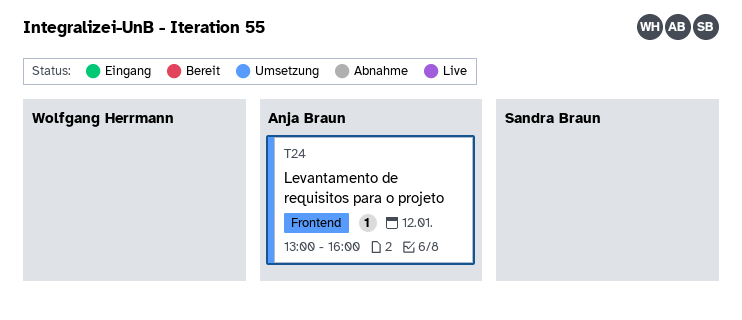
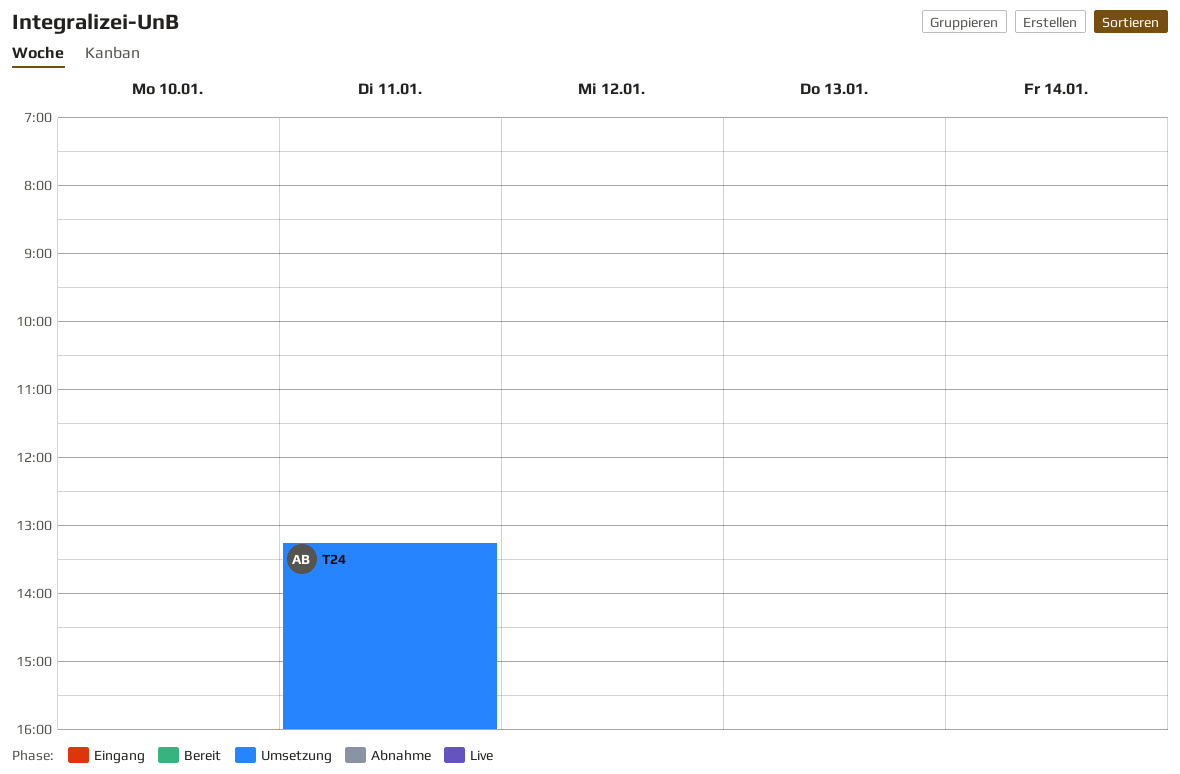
T24, day: Jan 12 -> Jan 11
T24, begins: 13:00 -> 13:15

